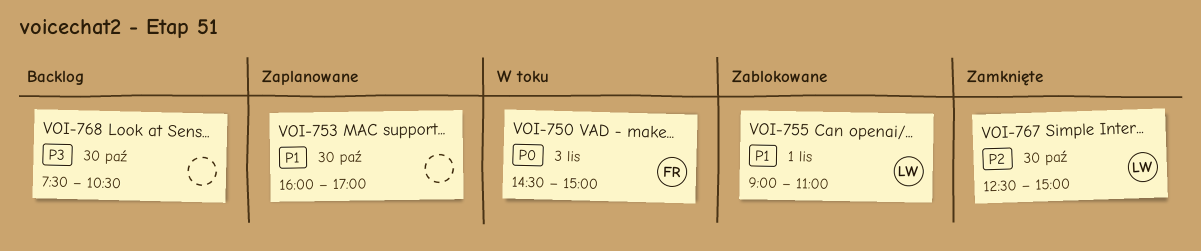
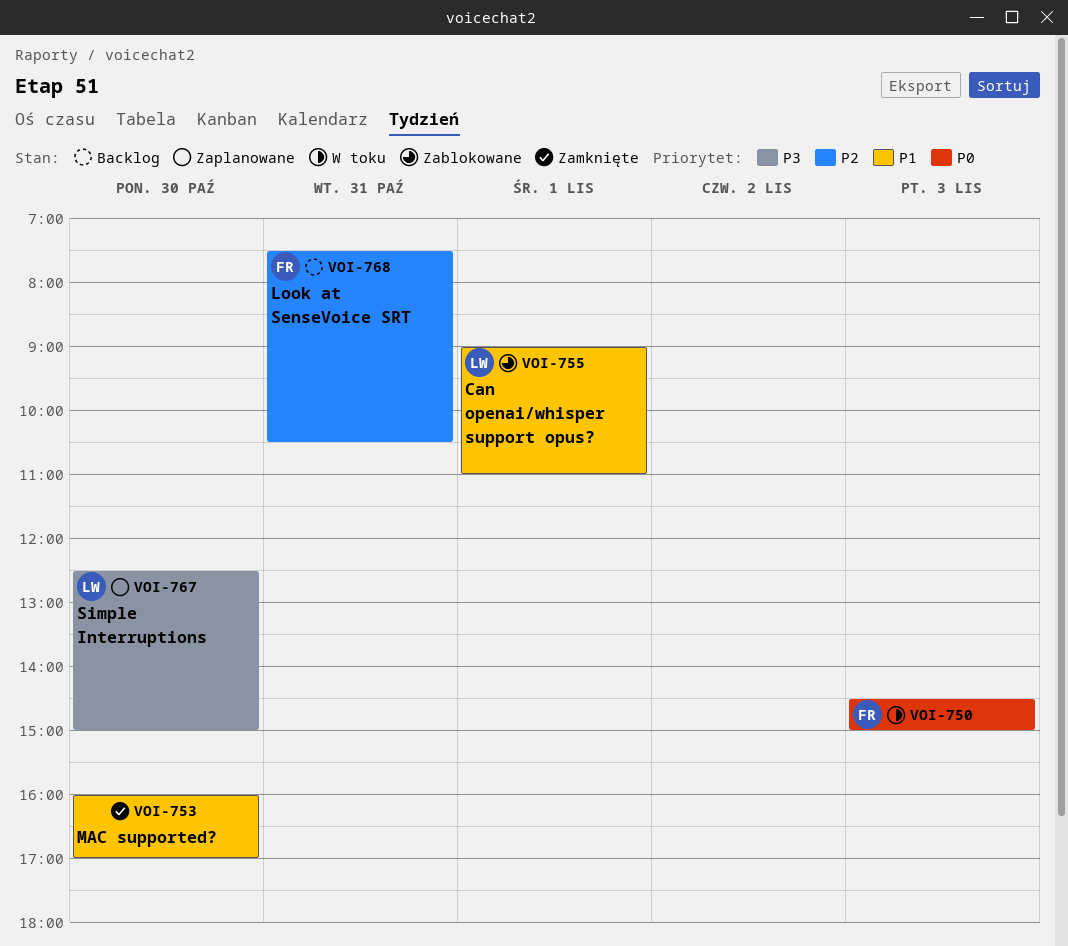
VOI-753, status: Zaplanowane -> Zamknięte
VOI-767, status: Zamknięte -> Zaplanowane
VOI-767, priority: P2 -> P3
VOI-768, owner: none -> FR
VOI-768, priority: P3 -> P2
VOI-768, day: Oct 30 -> Oct 31

